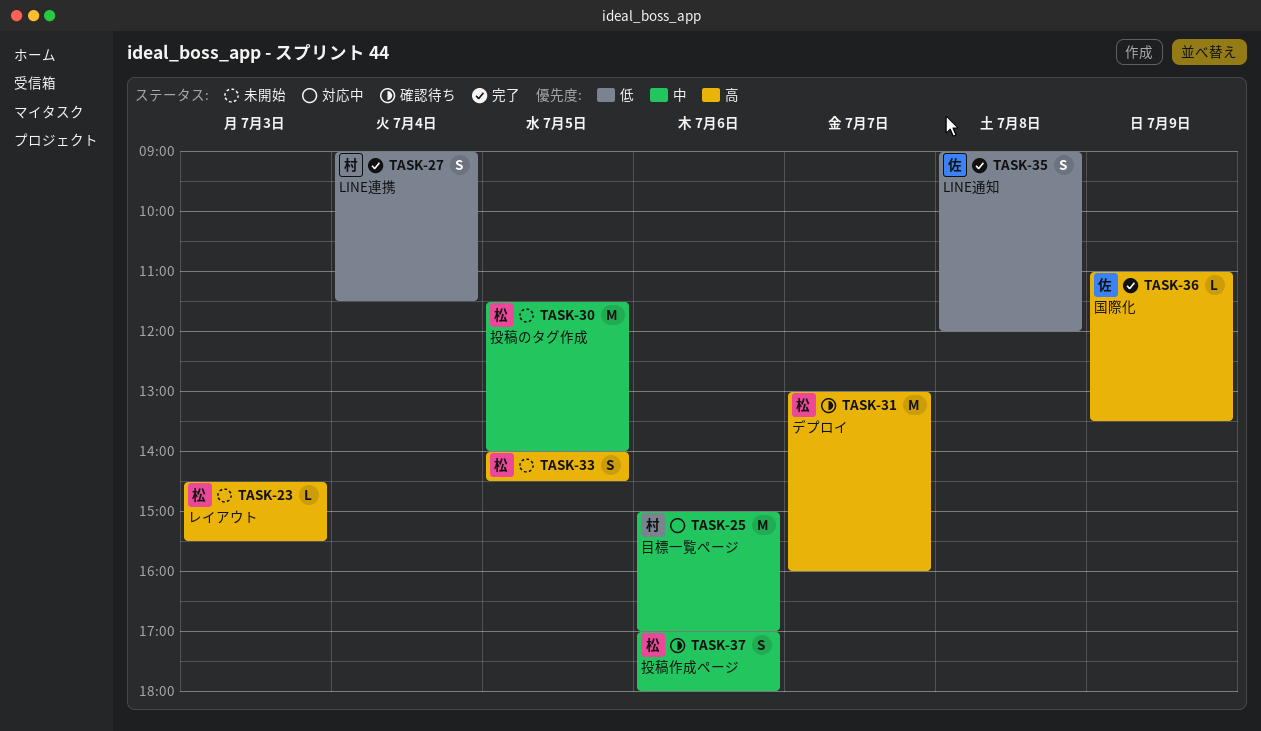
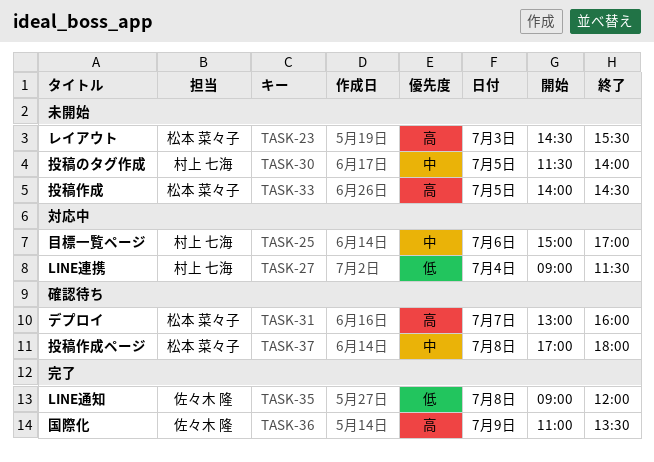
TASK-27, status: 完了 -> 対応中
TASK-30, owner: 松本 菜々子 -> 村上 七海
TASK-37, day: Jul 6 -> Jul 8

